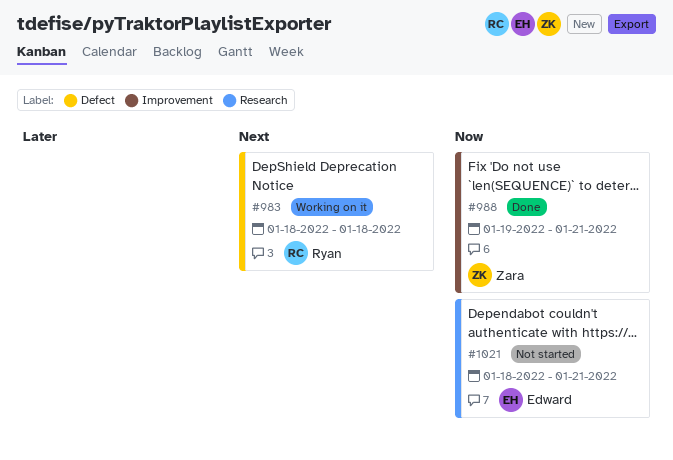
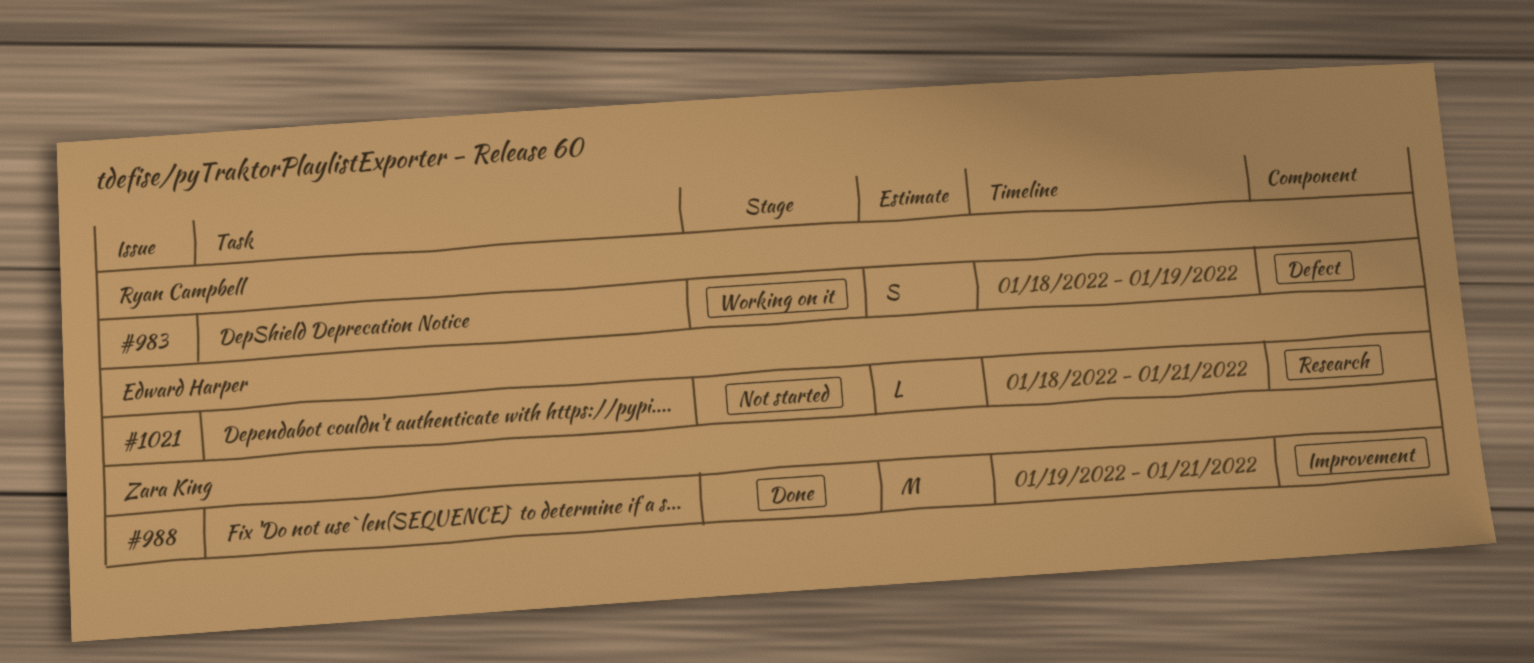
#983, due: Jan 18 -> Jan 19

